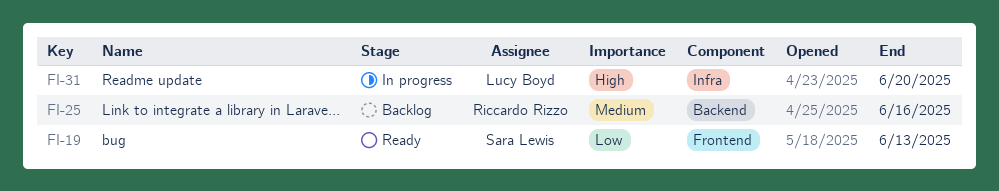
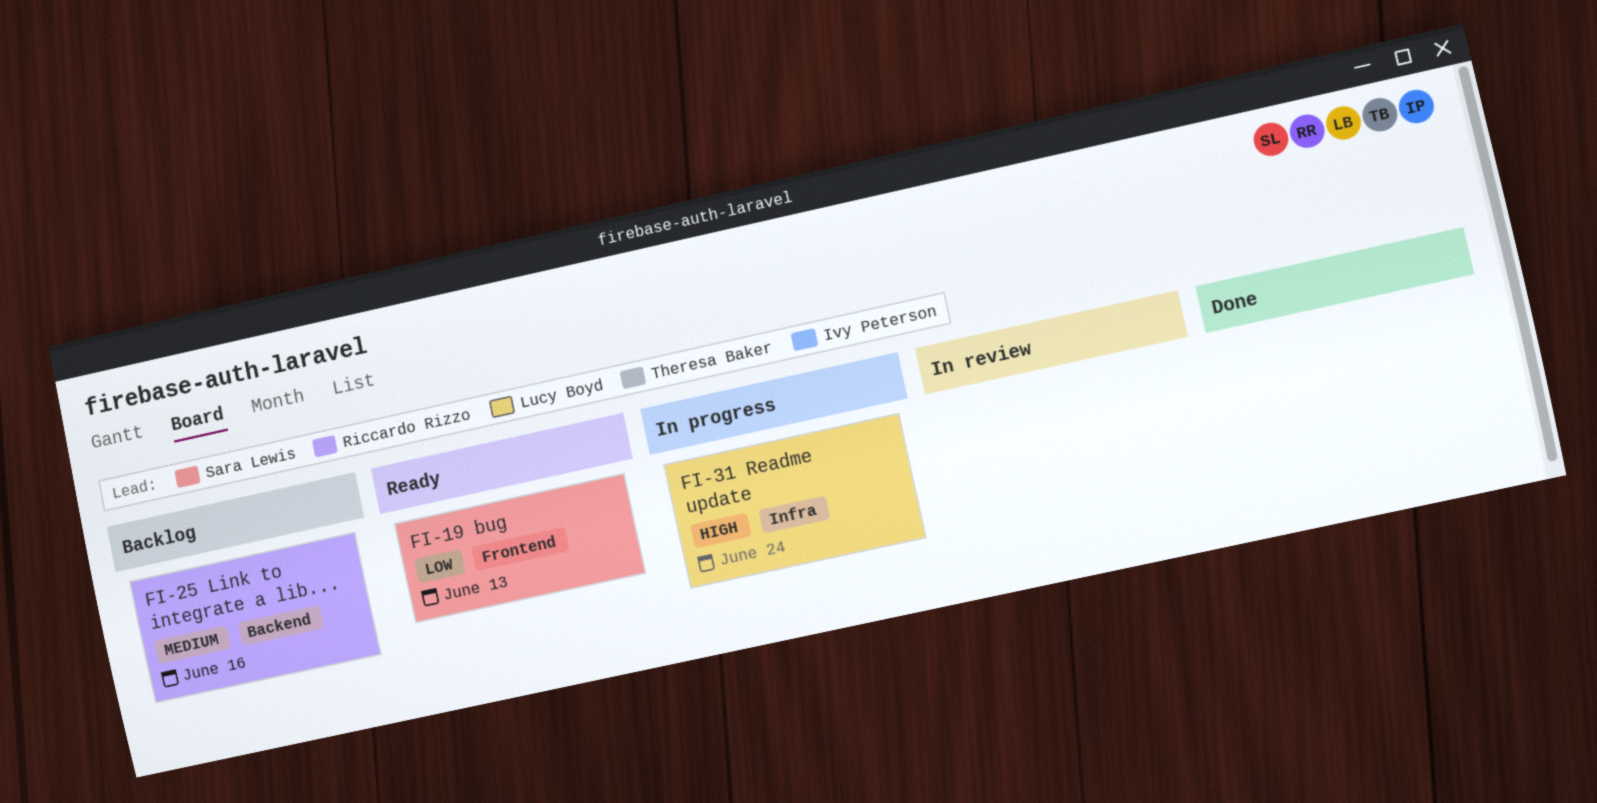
FI-31, due: Jun 20 -> Jun 24

